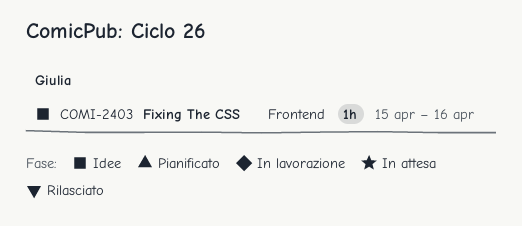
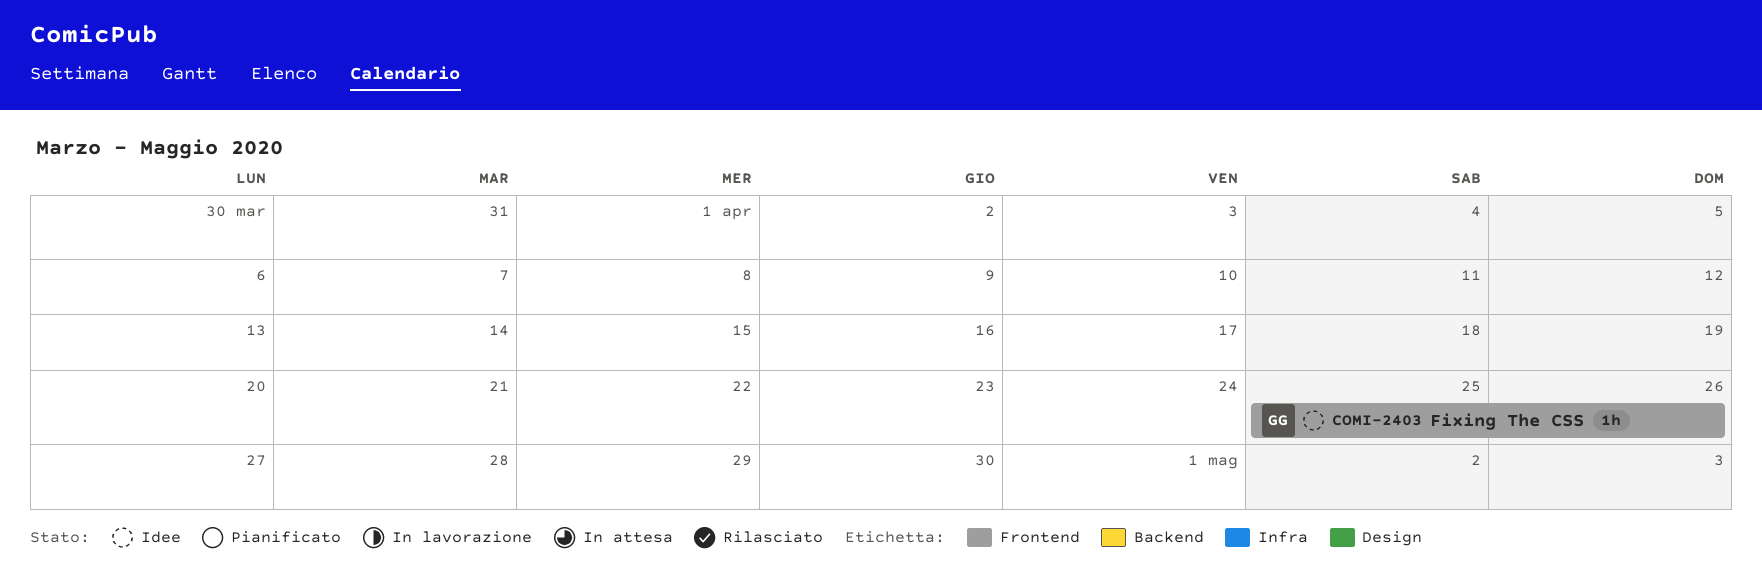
COMI-2403, start: Apr 15 -> Apr 25
COMI-2403, due: Apr 16 -> Apr 26

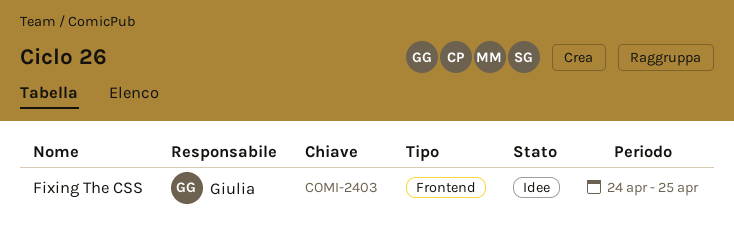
COMI-2403, start: Apr 25 -> Apr 24
COMI-2403, due: Apr 26 -> Apr 25

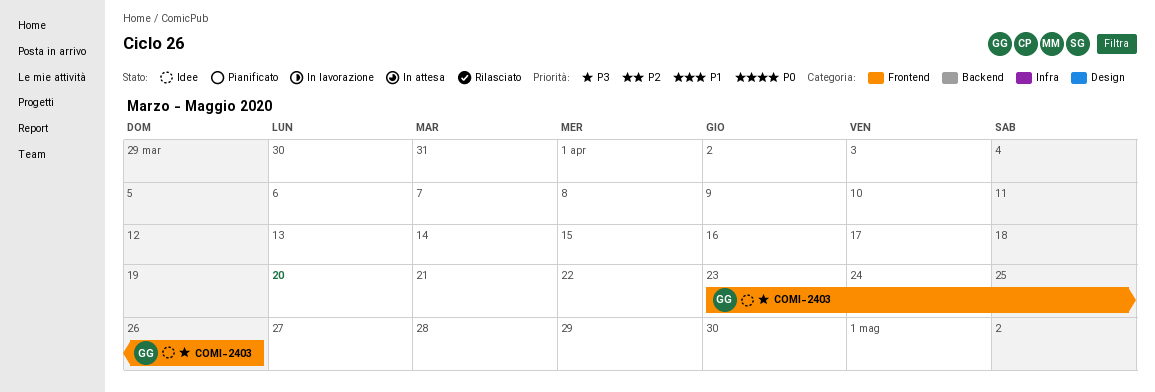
COMI-2403, start: Apr 24 -> Apr 23
COMI-2403, due: Apr 25 -> Apr 26

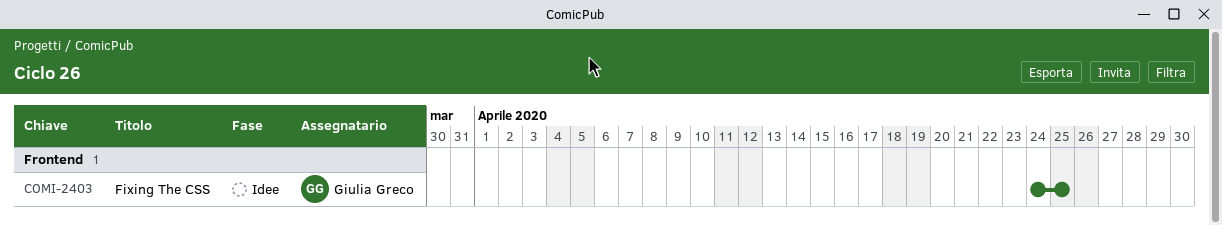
COMI-2403, start: Apr 23 -> Apr 24
COMI-2403, due: Apr 26 -> Apr 25

